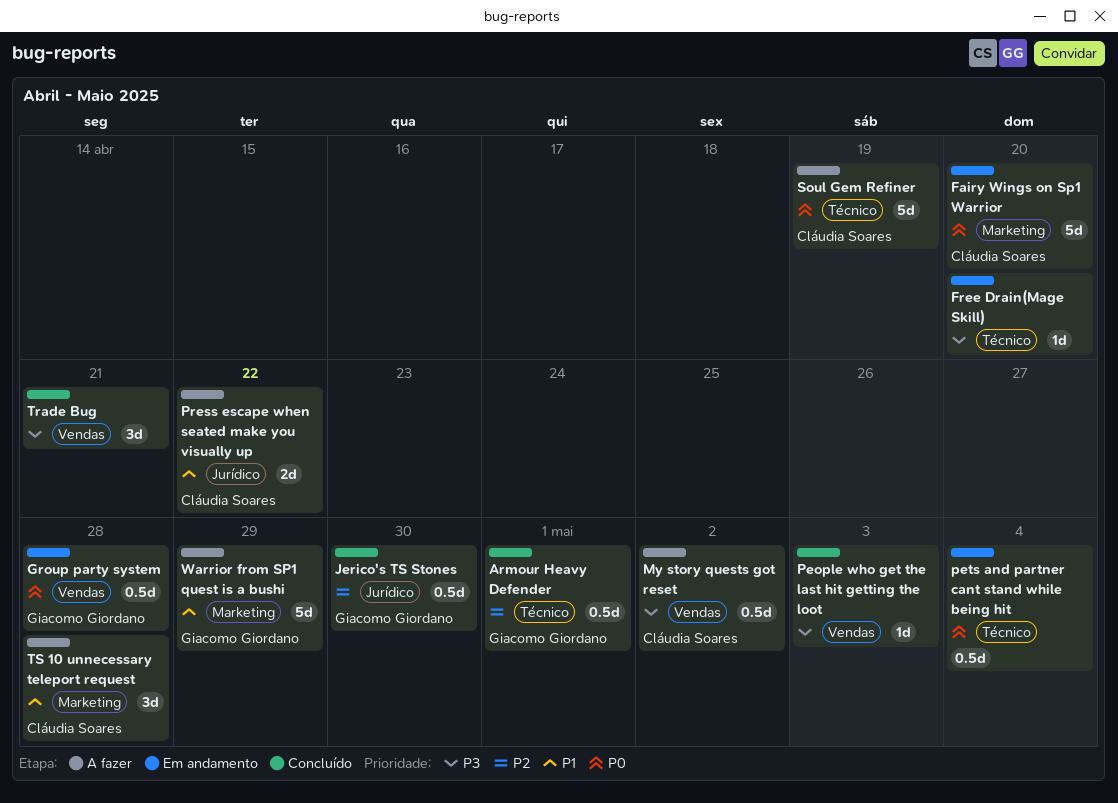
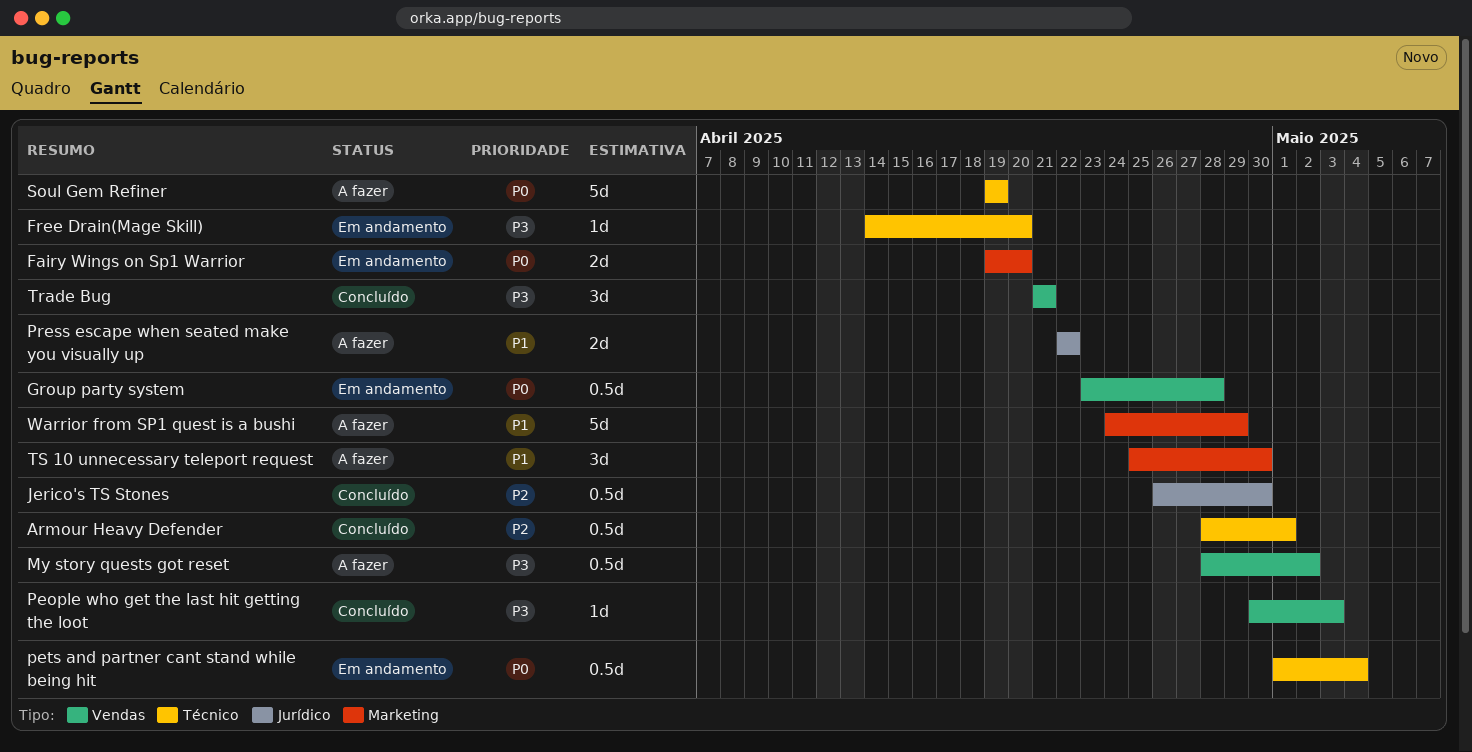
Fairy Wings on Sp1 Warrior, estimate: 5d -> 2d
TS 10 unnecessary teleport request, due: Apr 28 -> Apr 30

